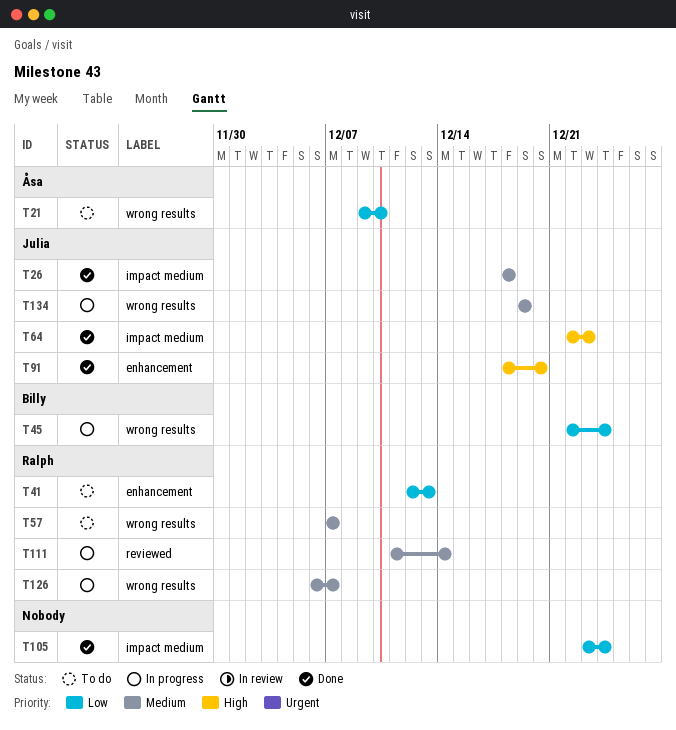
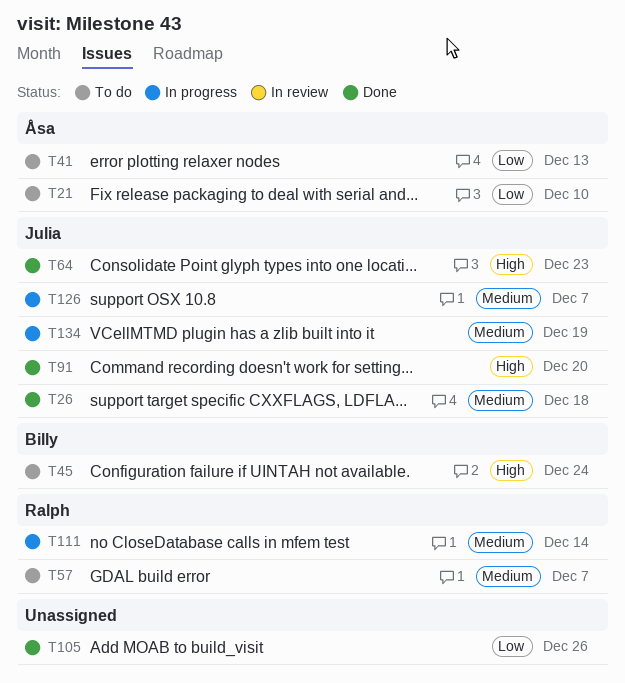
T41, owner: Ralph -> Åsa
T45, status: In progress -> To do
T45, priority: Low -> High
T105, due: Dec 24 -> Dec 26
T126, owner: Ralph -> Julia

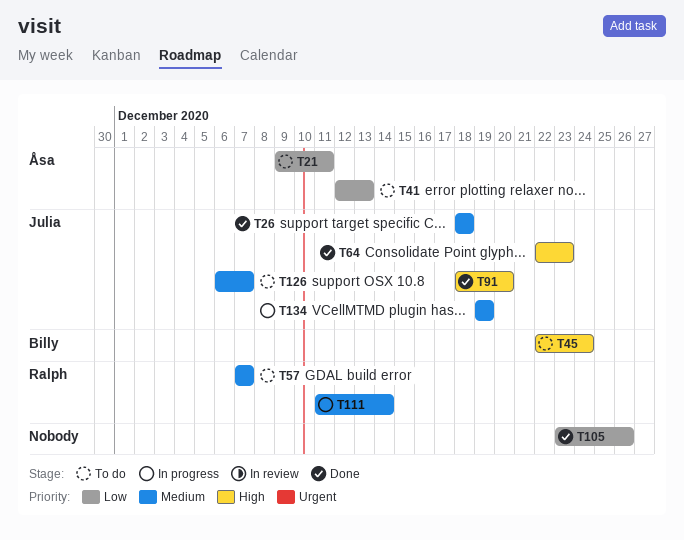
T21, due: Dec 10 -> Dec 11
T126, status: In progress -> To do

